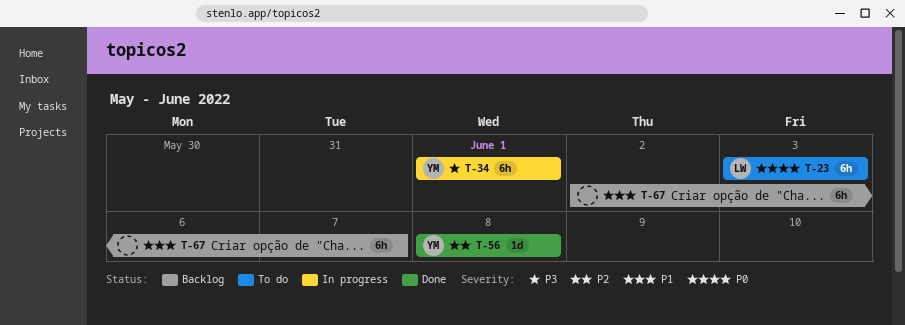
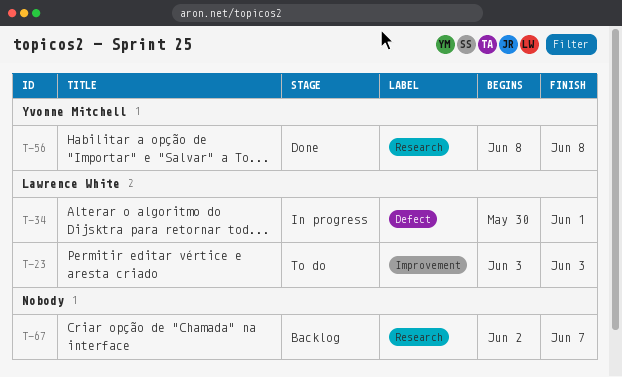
T-34, owner: Yvonne Mitchell -> Lawrence White
T-34, start: Jun 1 -> May 30

